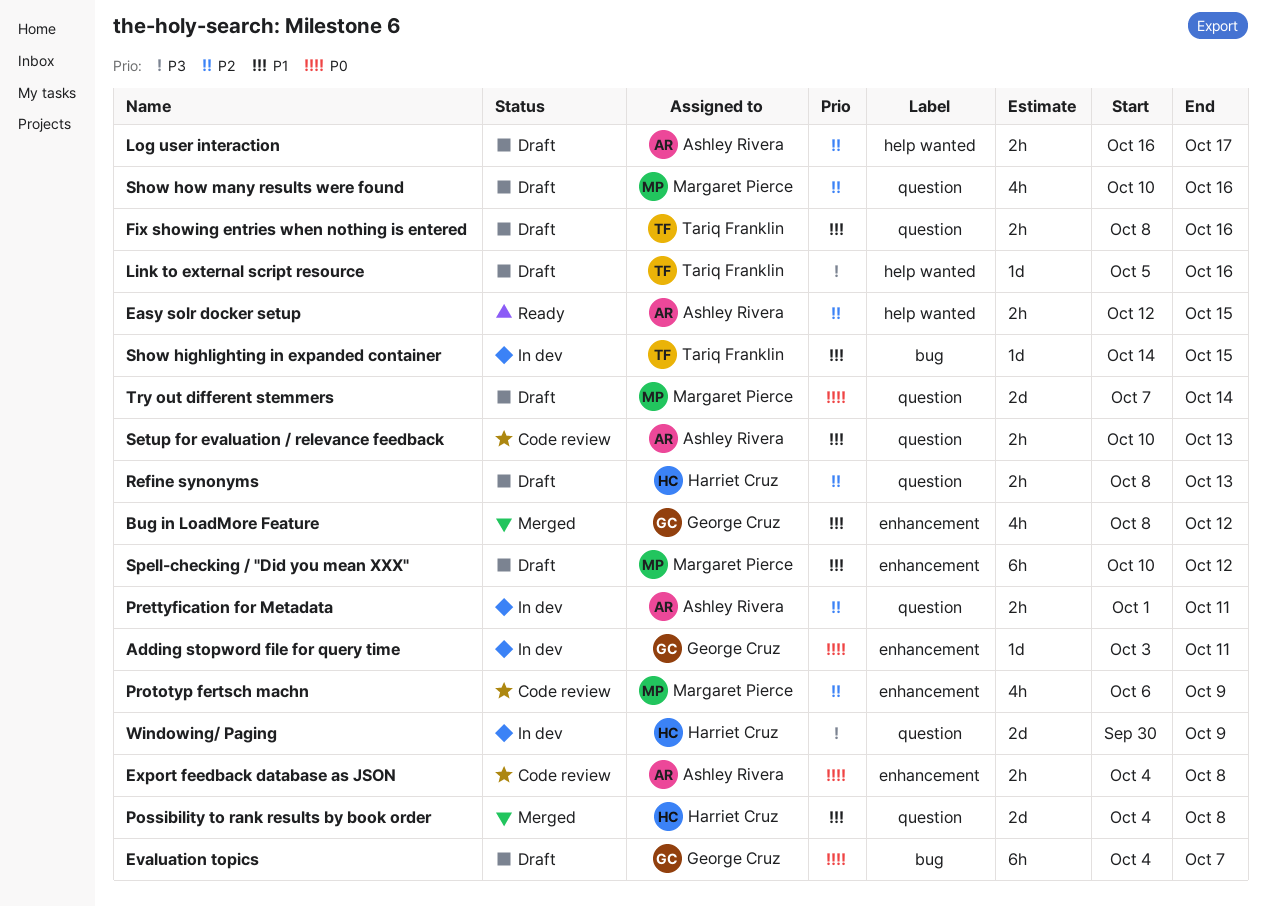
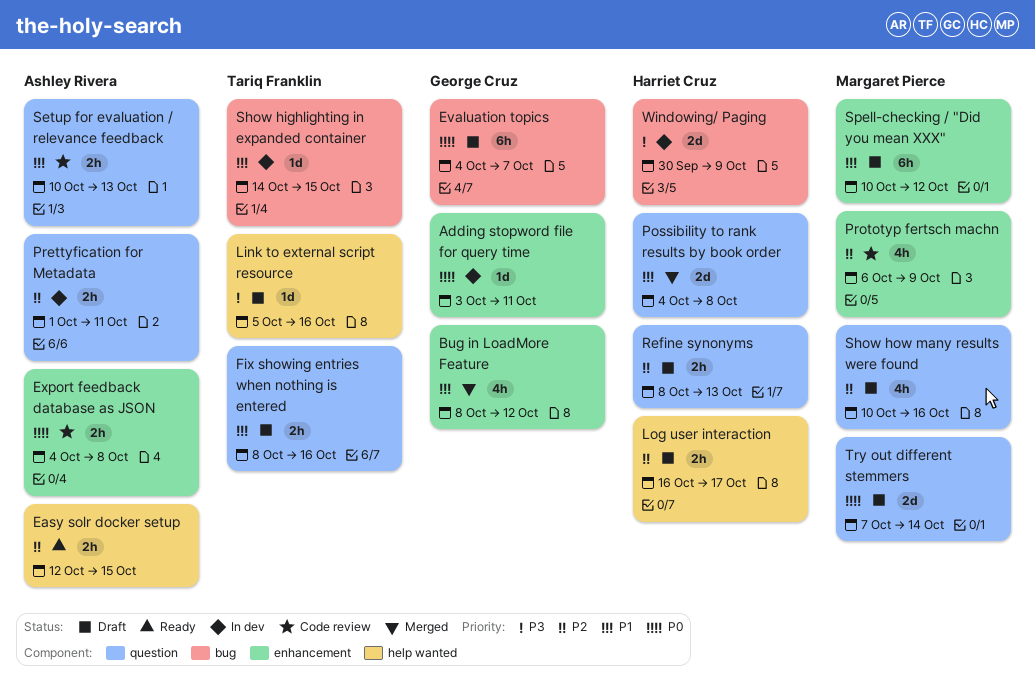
Log user interaction, owner: Ashley Rivera -> Harriet Cruz
Windowing/ Paging, label: question -> bug

